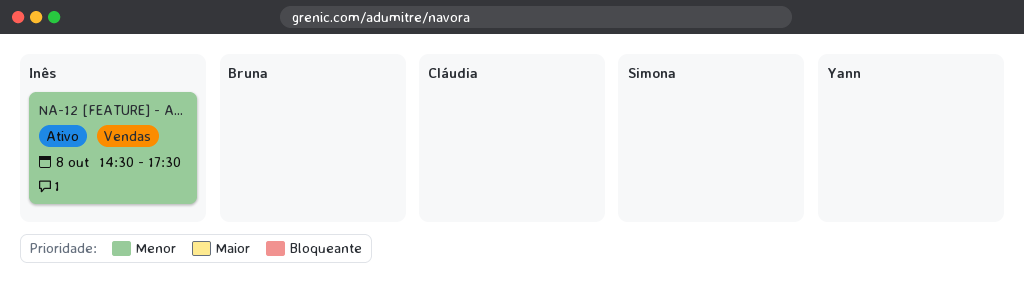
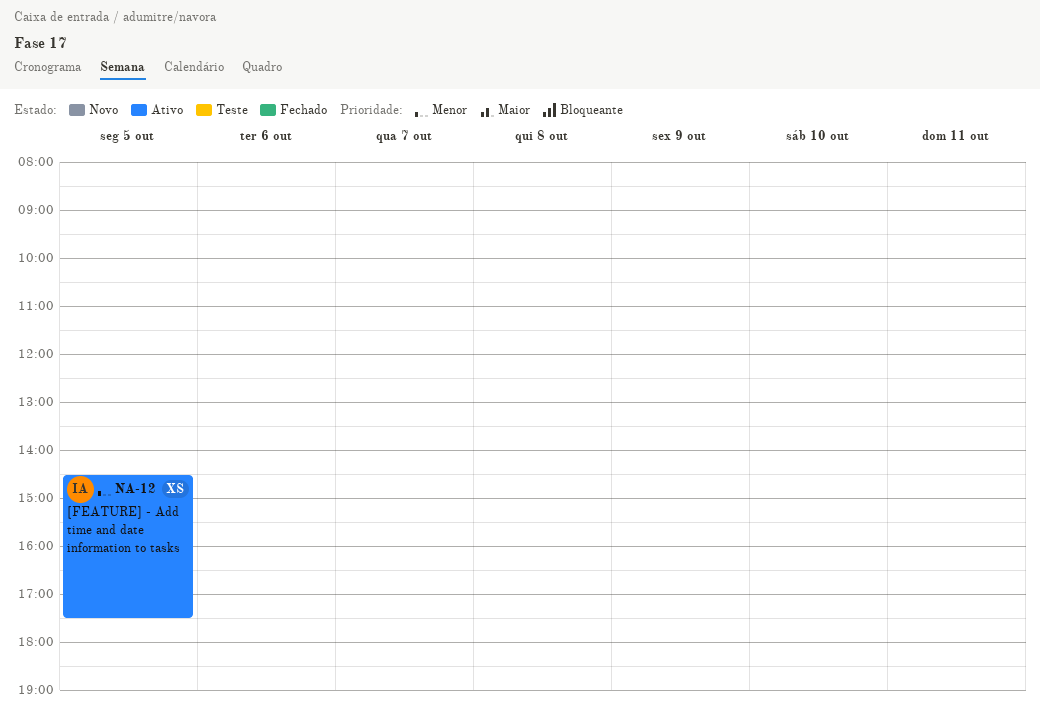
NA-12, day: Oct 8 -> Oct 5

